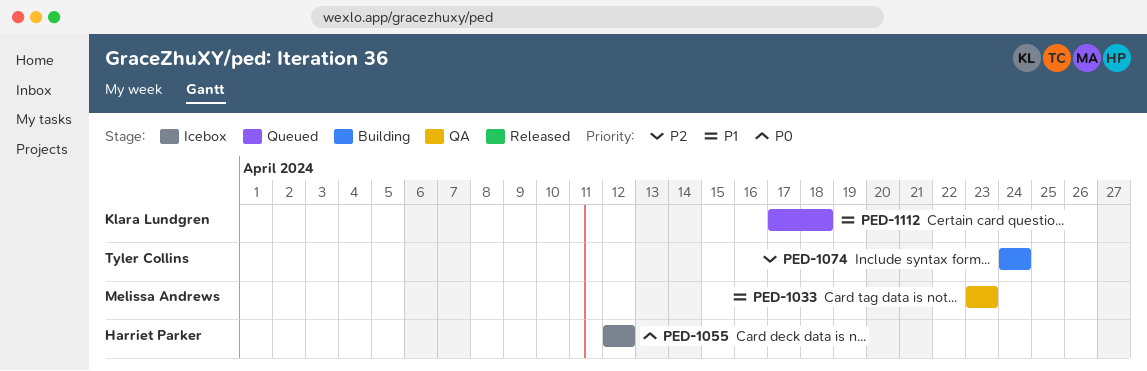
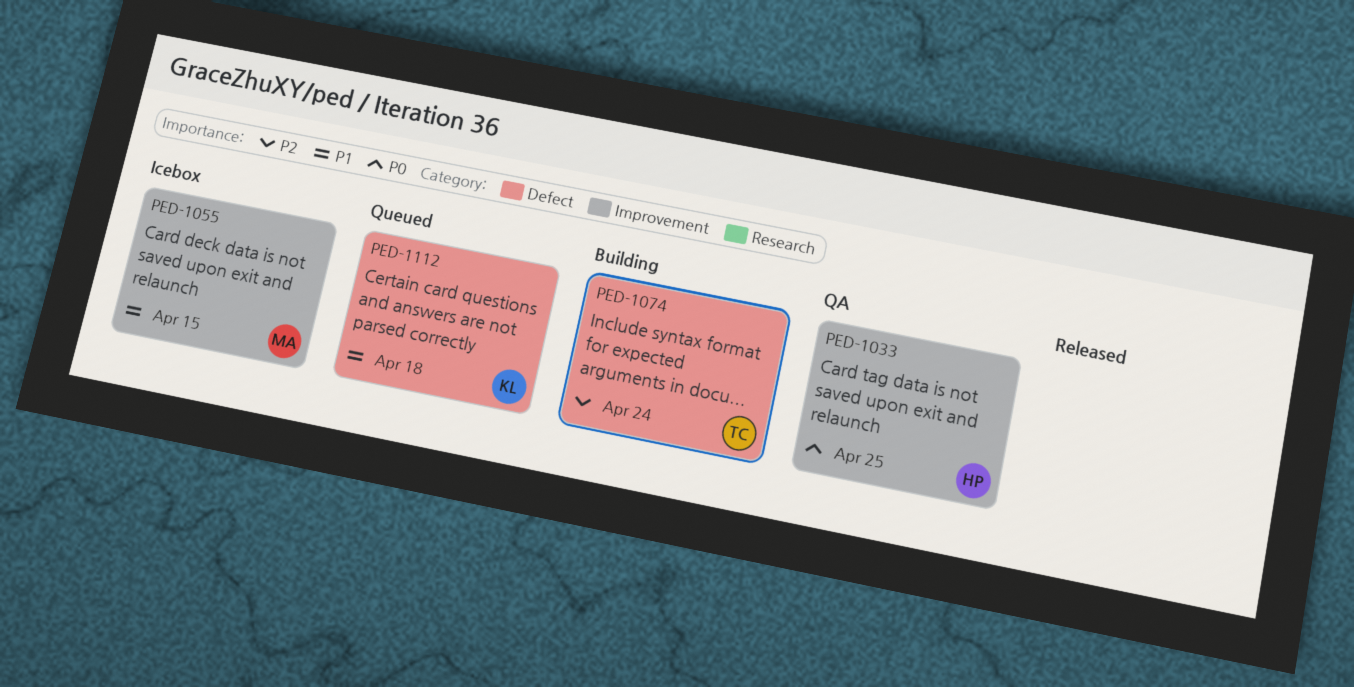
PED-1033, owner: Melissa Andrews -> Harriet Parker
PED-1033, priority: P1 -> P0
PED-1033, due: Apr 23 -> Apr 25
PED-1055, owner: Harriet Parker -> Melissa Andrews
PED-1055, priority: P0 -> P1
PED-1055, due: Apr 12 -> Apr 15

